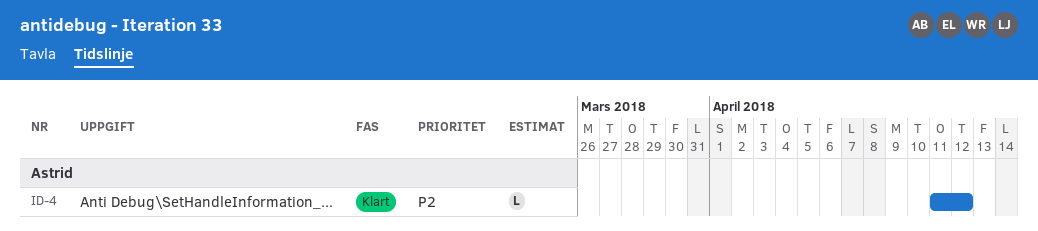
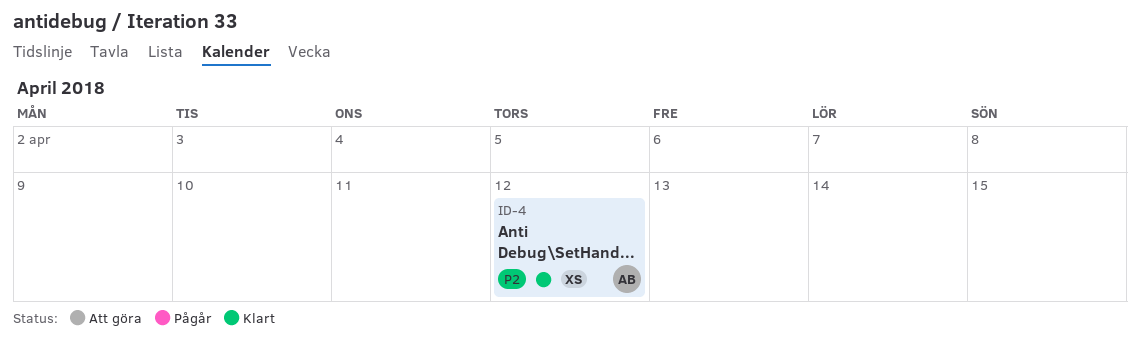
ID-4, estimate: L -> XS

